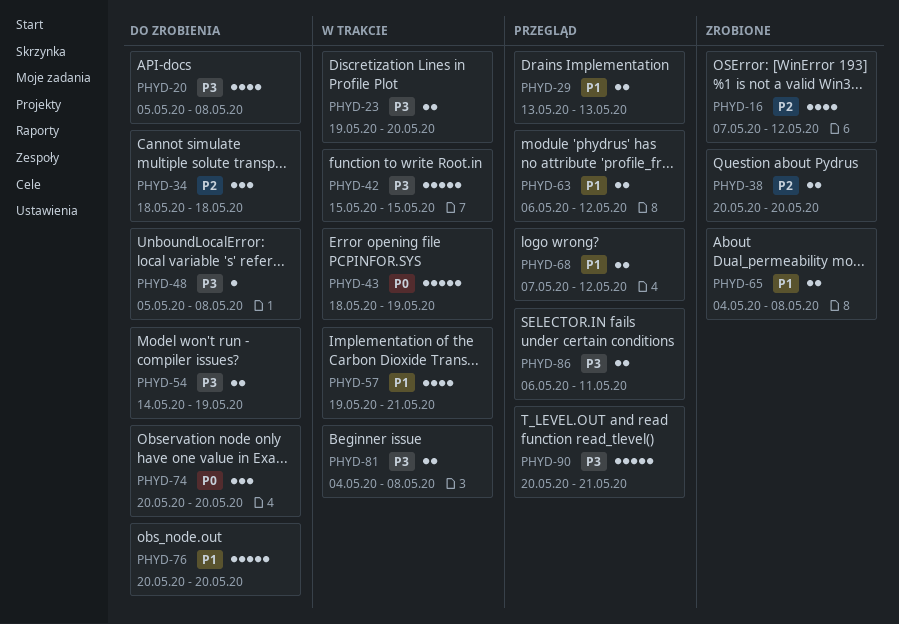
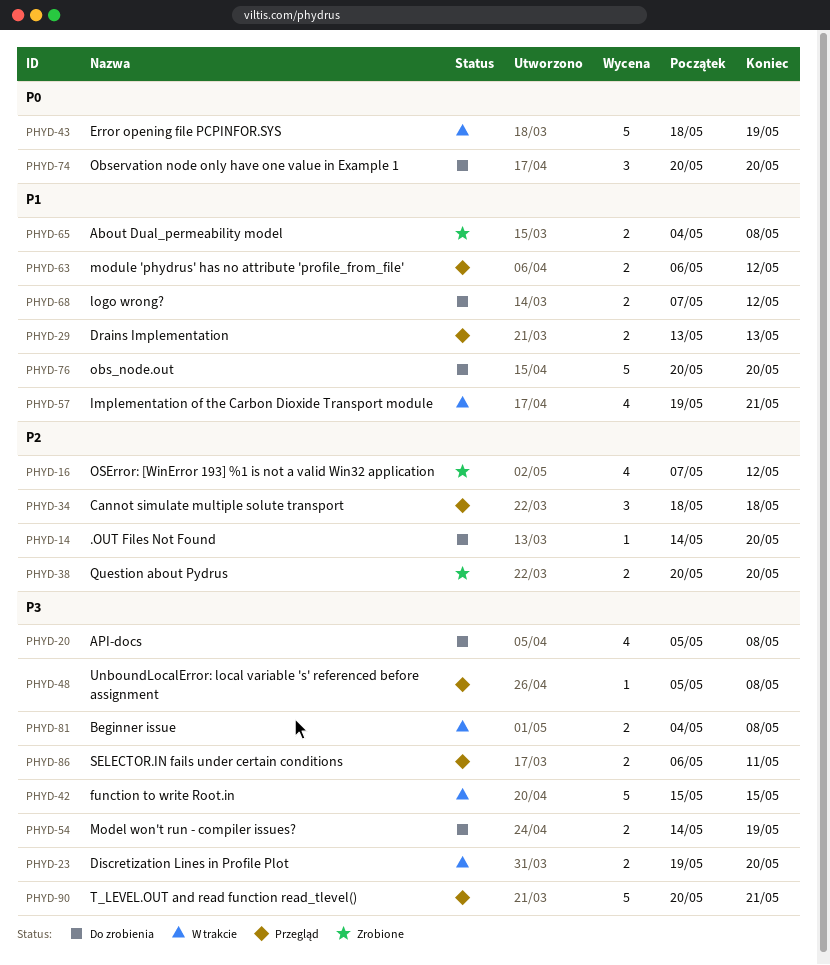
PHYD-14: none -> present
PHYD-34, status: Do zrobienia -> Przegląd
PHYD-48, status: Do zrobienia -> Przegląd
PHYD-68, status: Przegląd -> Do zrobienia

